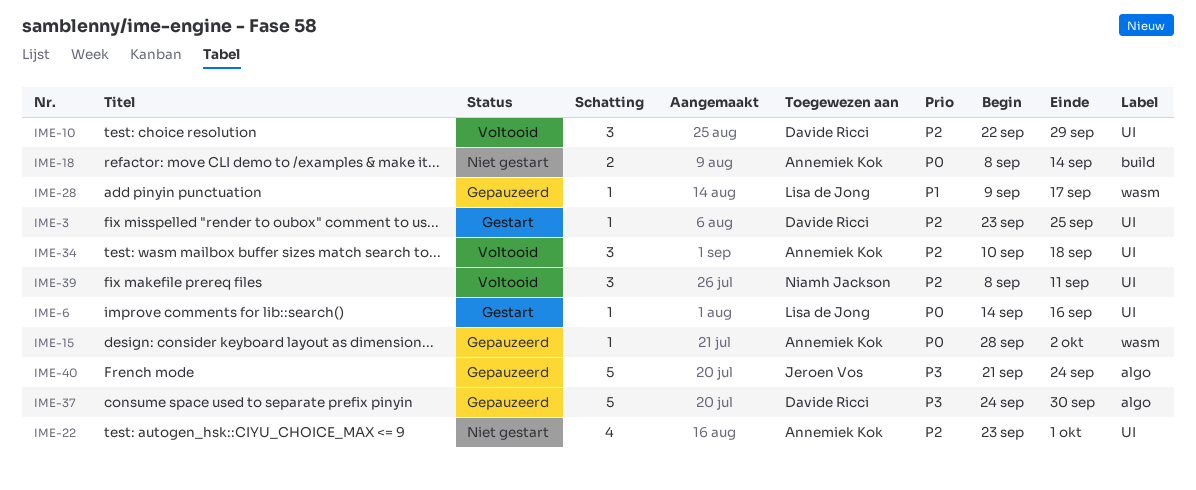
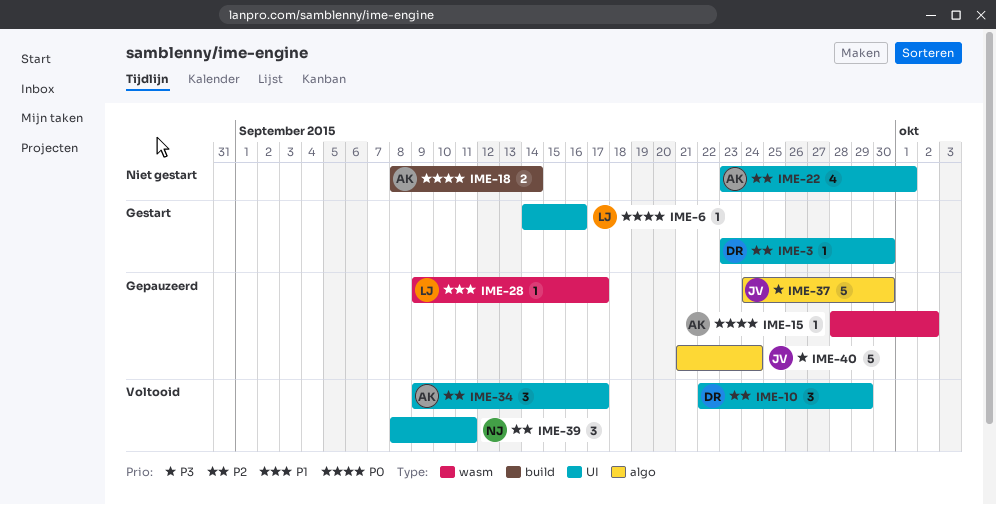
IME-3, due: Sep 25 -> Sep 30
IME-34, start: Sep 10 -> Sep 9
IME-34, due: Sep 18 -> Sep 17
IME-37, owner: Davide Ricci -> Jeroen Vos

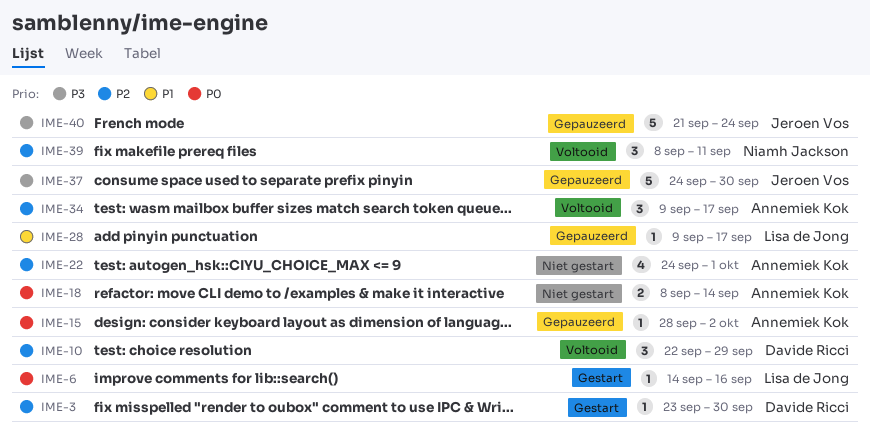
IME-22, start: Sep 23 -> Sep 24

